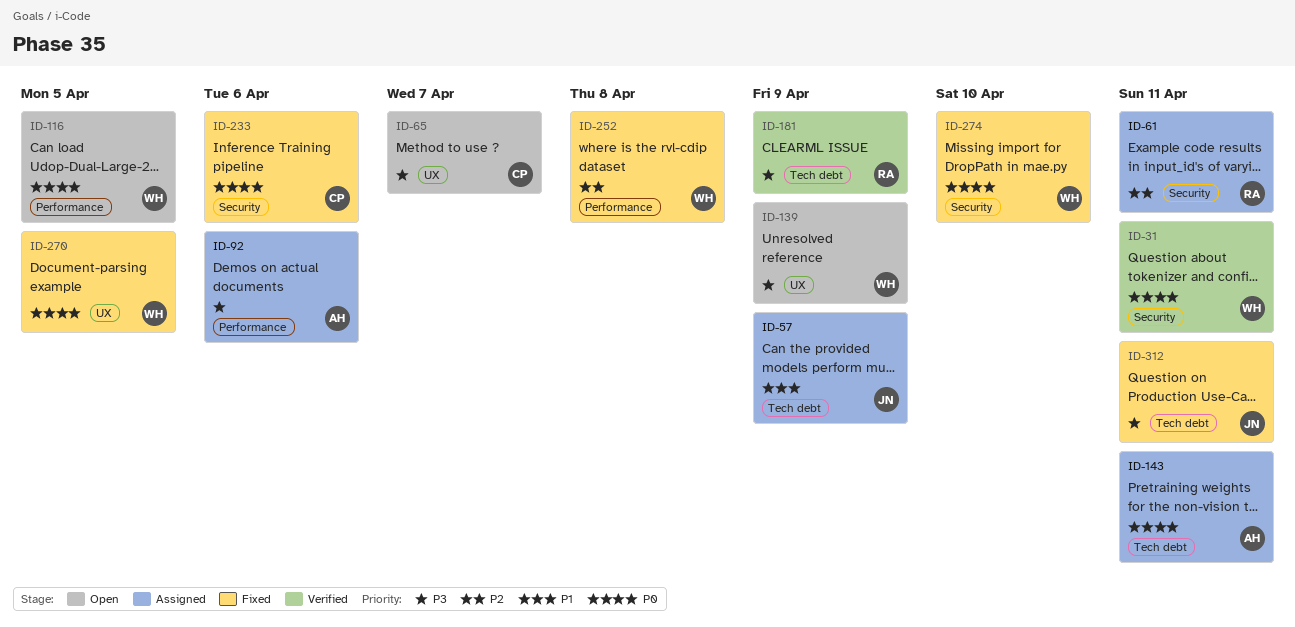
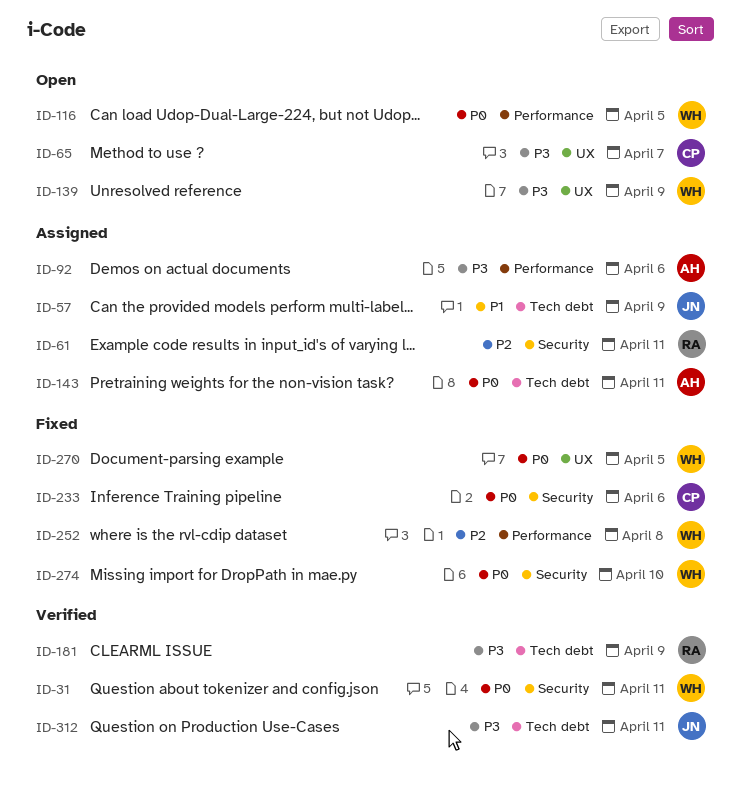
ID-312, status: Fixed -> Verified

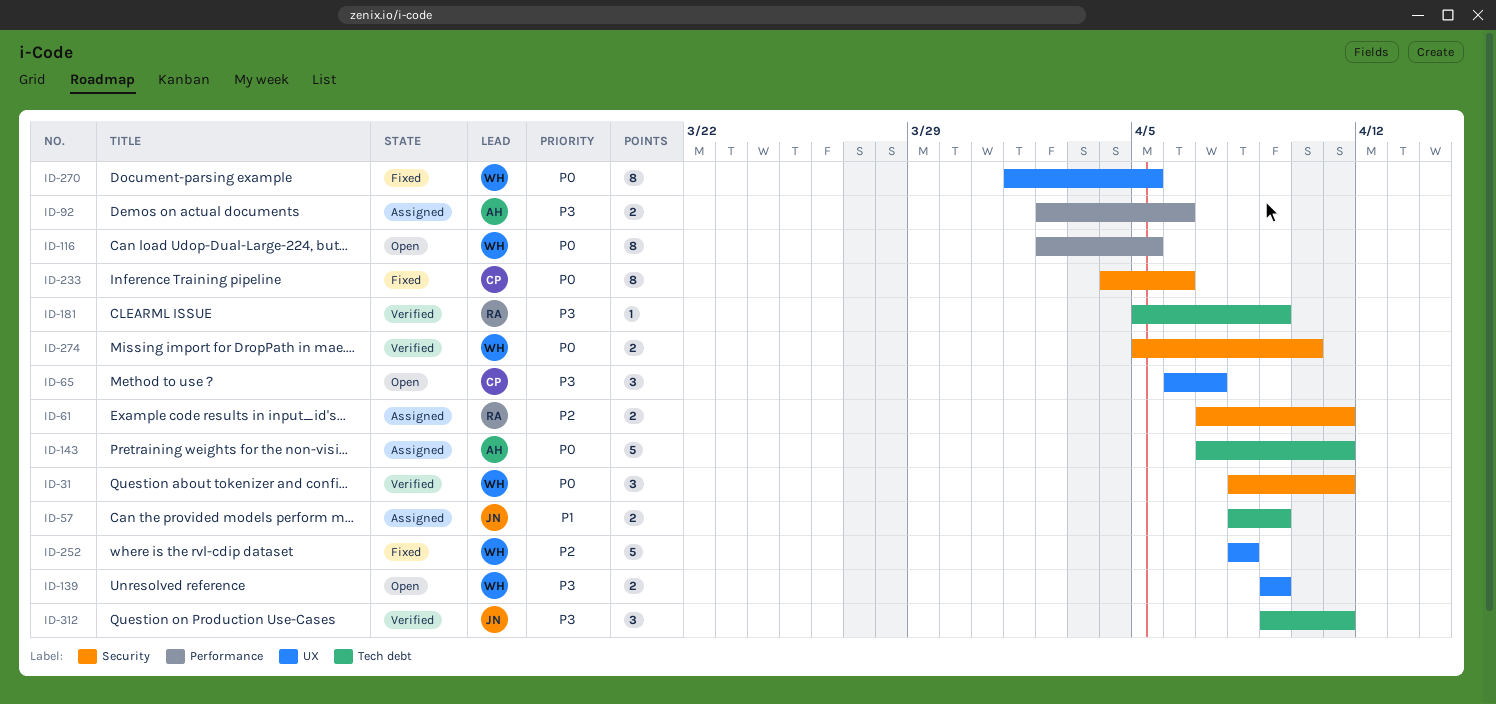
ID-252, label: Performance -> UX
ID-274, status: Fixed -> Verified

